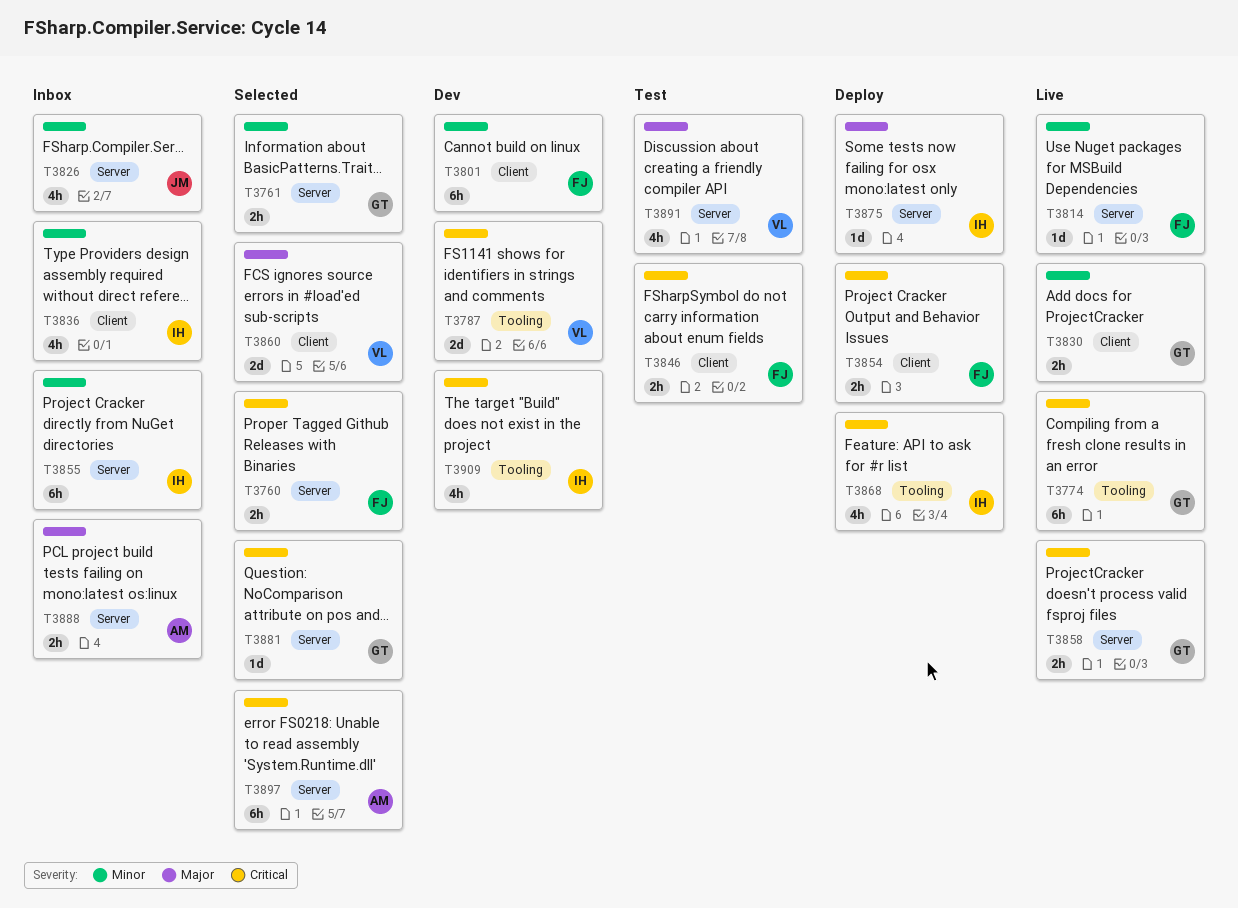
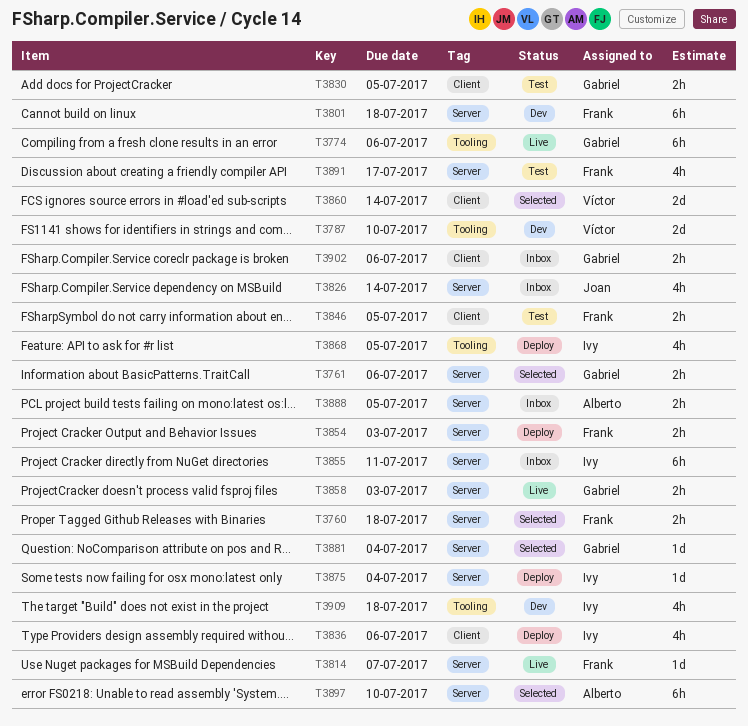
T3801, label: Client -> Server
T3830, status: Live -> Test
T3836, status: Inbox -> Deploy
T3854, label: Client -> Server
T3891, owner: Víctor -> Frank
T3902: none -> present

